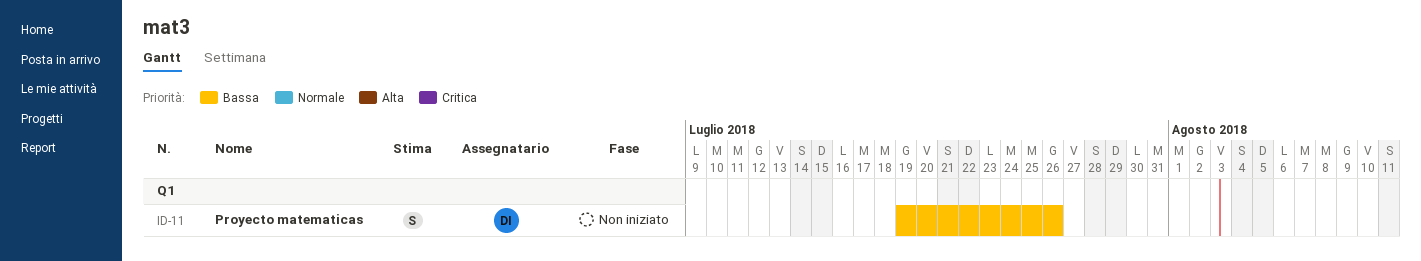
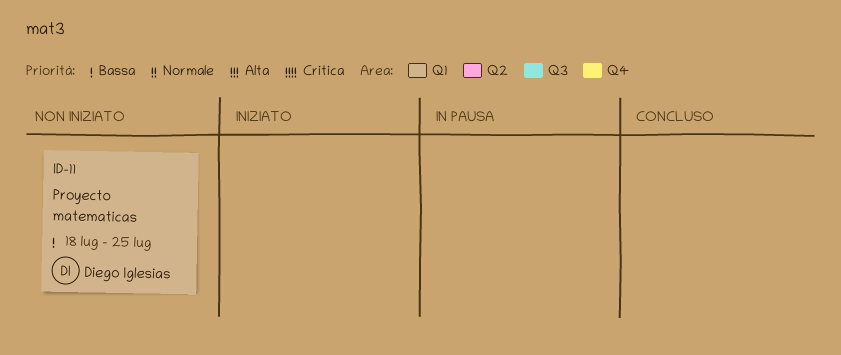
ID-11, start: Jul 19 -> Jul 18
ID-11, due: Jul 26 -> Jul 25

